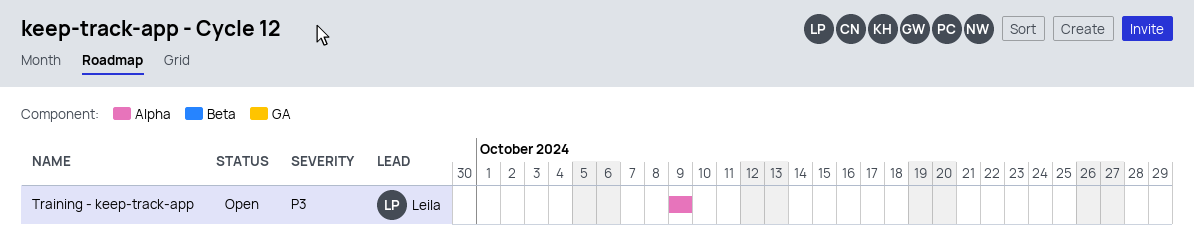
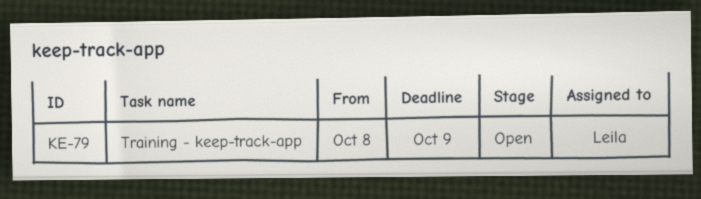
Training - keep-track-app, start: Oct 9 -> Oct 8

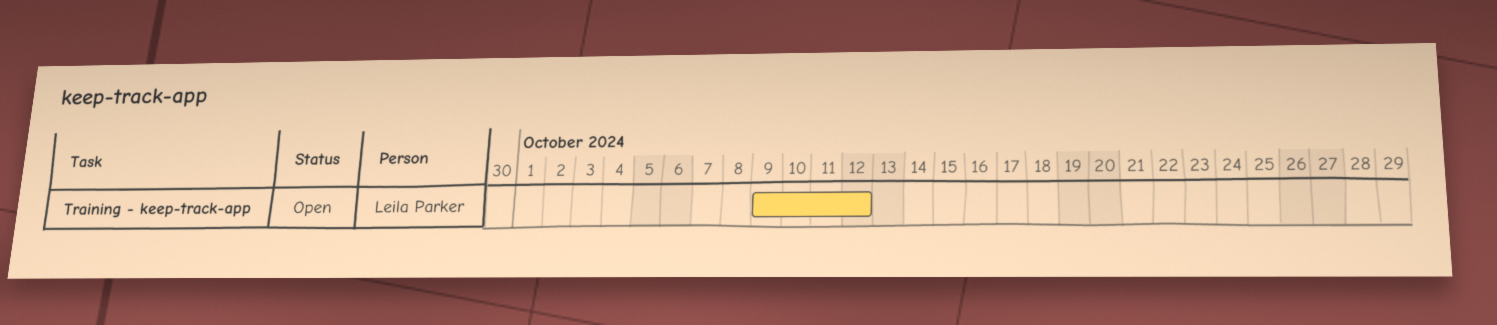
Training - keep-track-app, start: Oct 8 -> Oct 9
Training - keep-track-app, due: Oct 9 -> Oct 12

